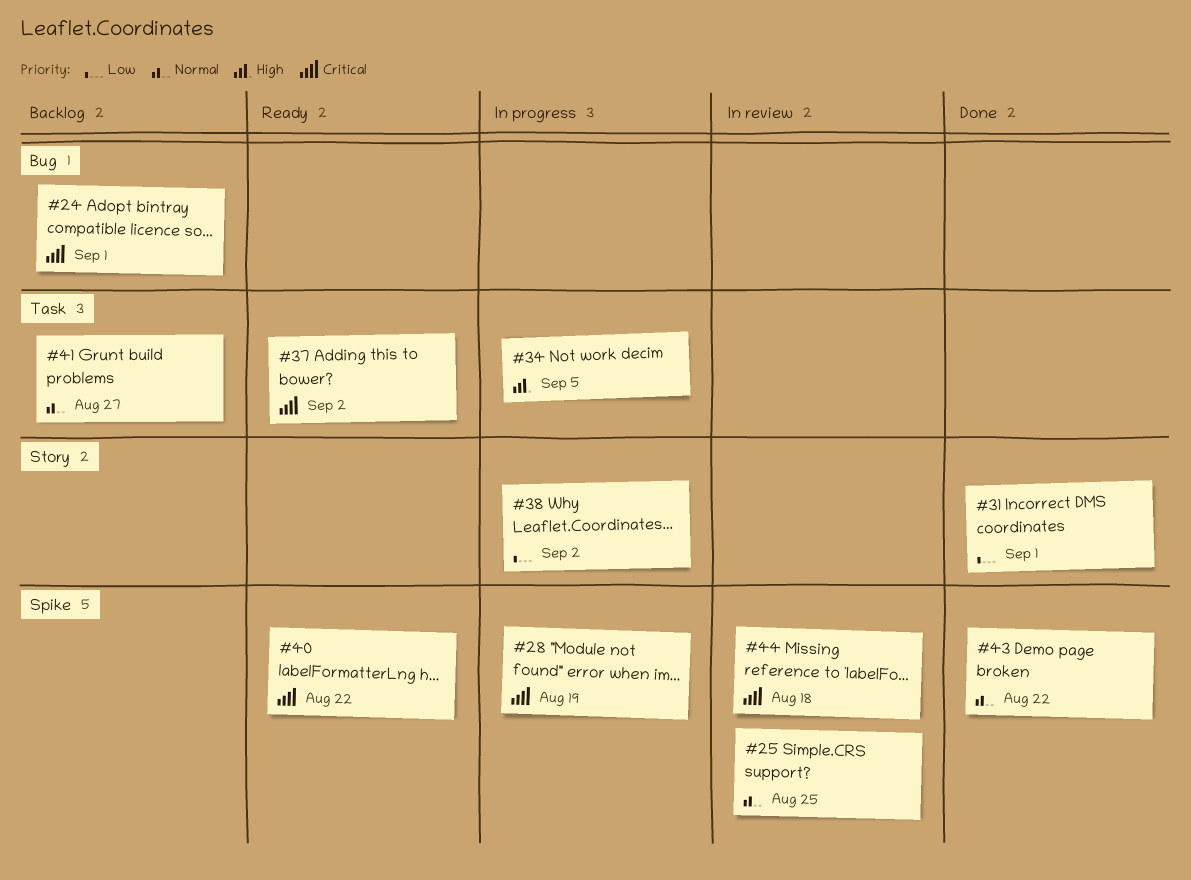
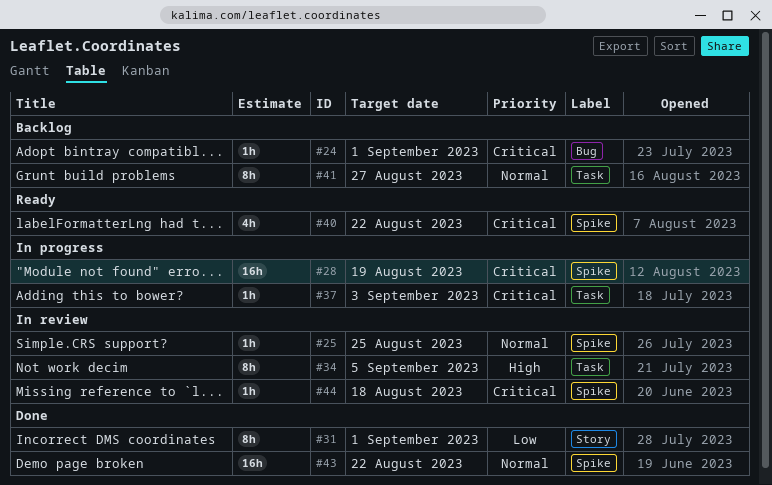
#34, status: In progress -> In review
#37, status: Ready -> In progress
#37, due: Sep 2 -> Sep 3
#38: present -> none

